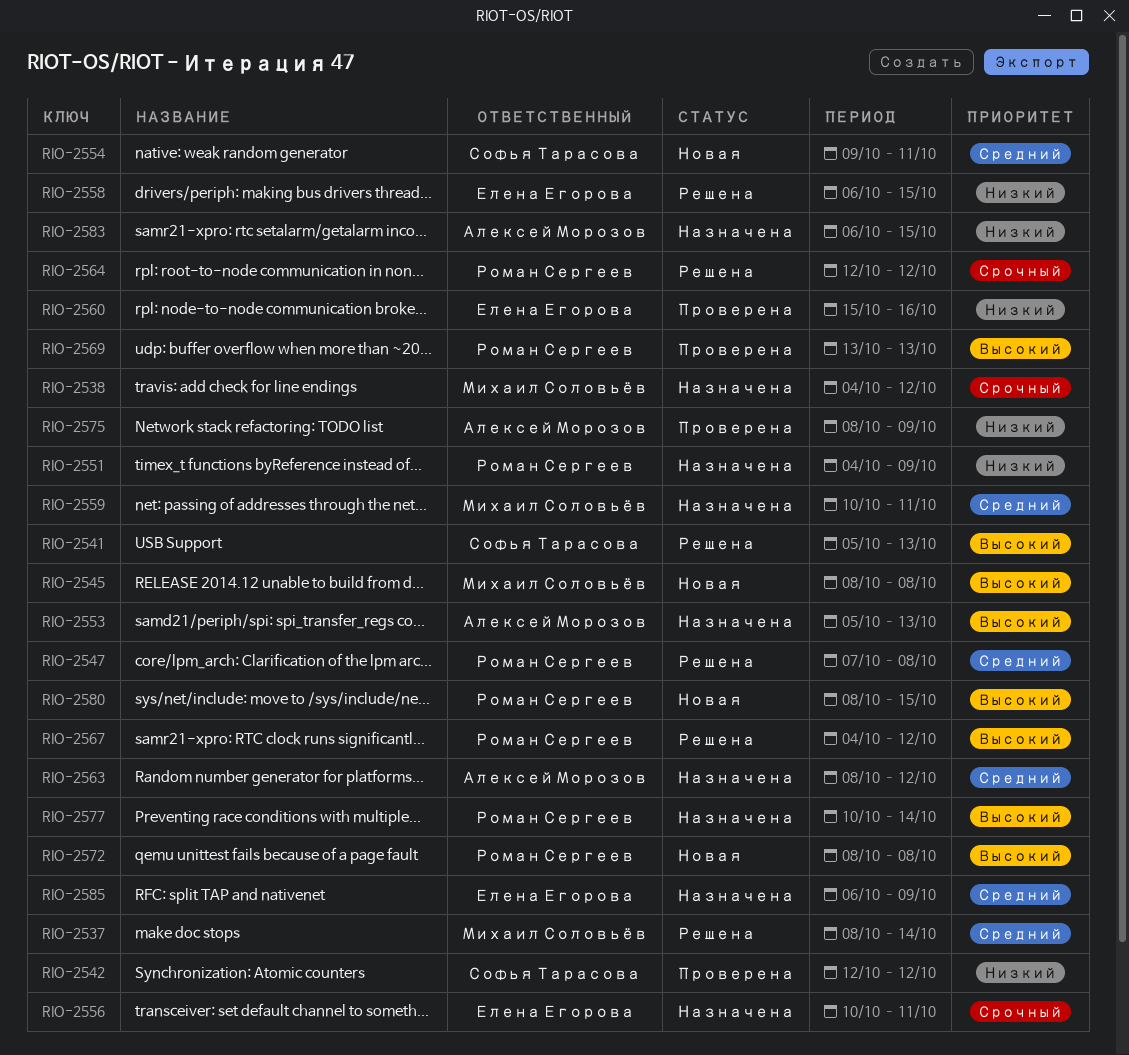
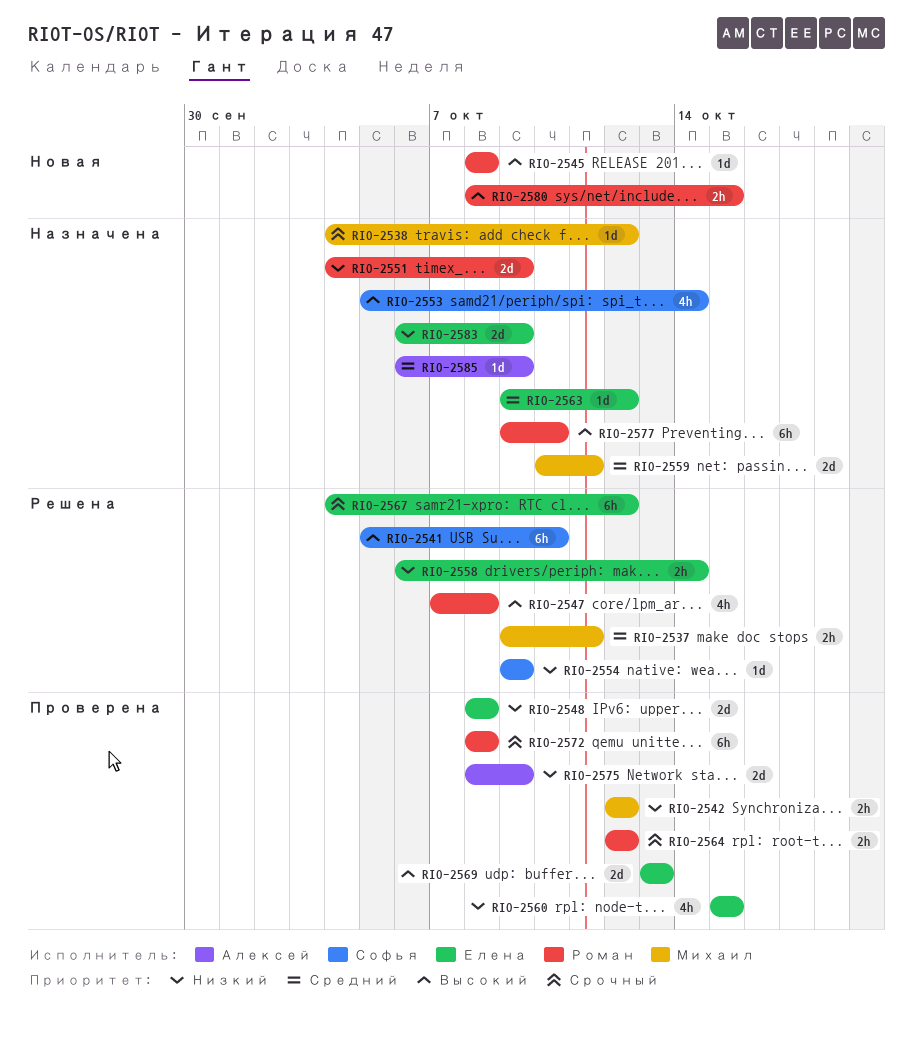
RIO-2537, start: Oct 8 -> Oct 9
RIO-2537, due: Oct 14 -> Oct 11
RIO-2541, due: Oct 13 -> Oct 10
RIO-2542, owner: Софья Тарасова -> Михаил Соловьёв
RIO-2545, owner: Михаил Соловьёв -> Роман Сергеев
RIO-2547, priority: Средний -> Высокий
RIO-2548: none -> present
RIO-2553, owner: Алексей Морозов -> Софья Тарасова
RIO-2553, due: Oct 13 -> Oct 14
RIO-2554, status: Новая -> Решена
RIO-2554, priority: Средний -> Низкий
RIO-2554, due: Oct 11 -> Oct 9
RIO-2556: present -> none
RIO-2558, due: Oct 15 -> Oct 14
RIO-2560, due: Oct 16 -> Oct 15
RIO-2563, owner: Алексей Морозов -> Елена Егорова
RIO-2563, start: Oct 8 -> Oct 9
RIO-2564, status: Решена -> Проверена
RIO-2567, owner: Роман Сергеев -> Елена Егорова
RIO-2567, priority: Высокий -> Срочный
RIO-2569, owner: Роман Сергеев -> Елена Егорова
RIO-2572, status: Новая -> Проверена
RIO-2572, priority: Высокий -> Срочный
RIO-2577, start: Oct 10 -> Oct 9
RIO-2577, due: Oct 14 -> Oct 10
RIO-2583, owner: Алексей Морозов -> Елена Егорова
RIO-2583, due: Oct 15 -> Oct 9
RIO-2585, owner: Елена Егорова -> Алексей Морозов

